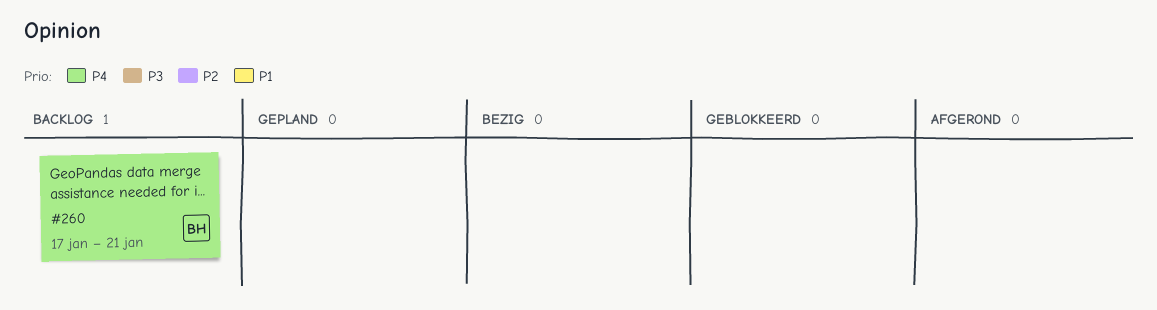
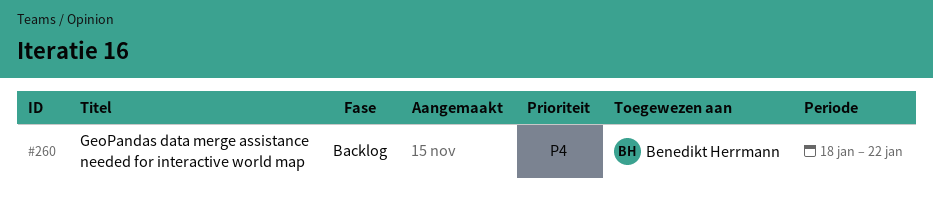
#260, start: Jan 17 -> Jan 18
#260, due: Jan 21 -> Jan 22

